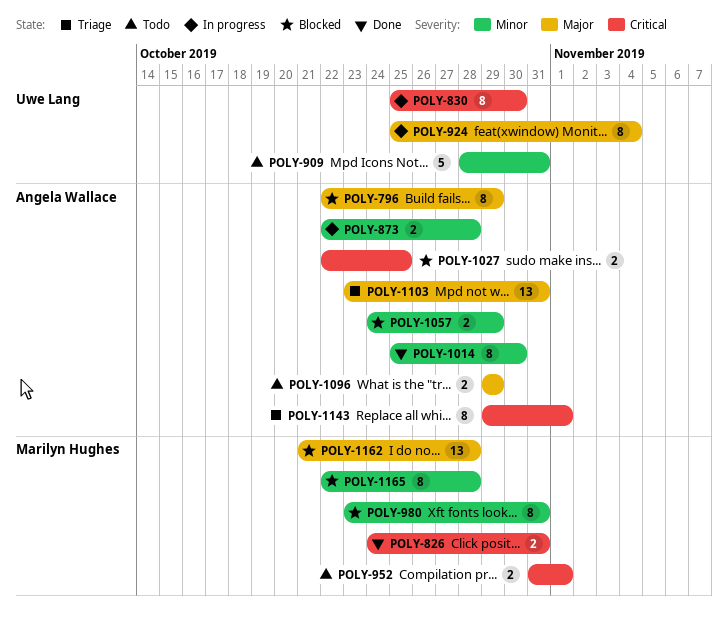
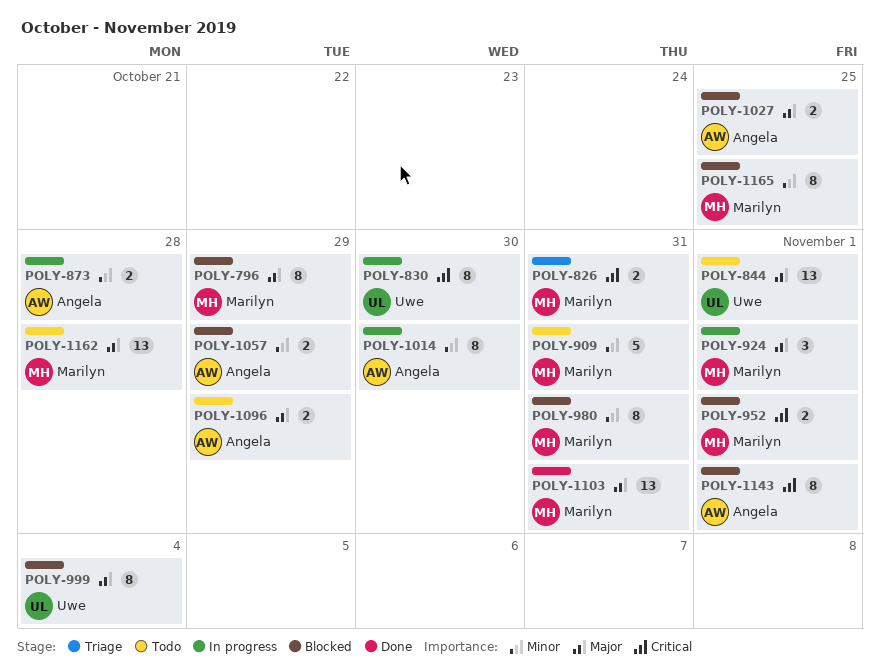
POLY-796, owner: Angela Wallace -> Marilyn Hughes
POLY-826, status: Done -> Triage
POLY-844: none -> present
POLY-909, owner: Uwe Lang -> Marilyn Hughes
POLY-924, owner: Uwe Lang -> Marilyn Hughes
POLY-924, estimate: 8 -> 3
POLY-924, due: Nov 4 -> Nov 1
POLY-952, status: Todo -> Blocked
POLY-999: none -> present
POLY-1014, status: Done -> In progress
POLY-1027, priority: Critical -> Major
POLY-1103, status: Triage -> Done
POLY-1103, owner: Angela Wallace -> Marilyn Hughes
POLY-1143, status: Triage -> Blocked
POLY-1162, status: Blocked -> Todo
POLY-1165, due: Oct 28 -> Oct 25

